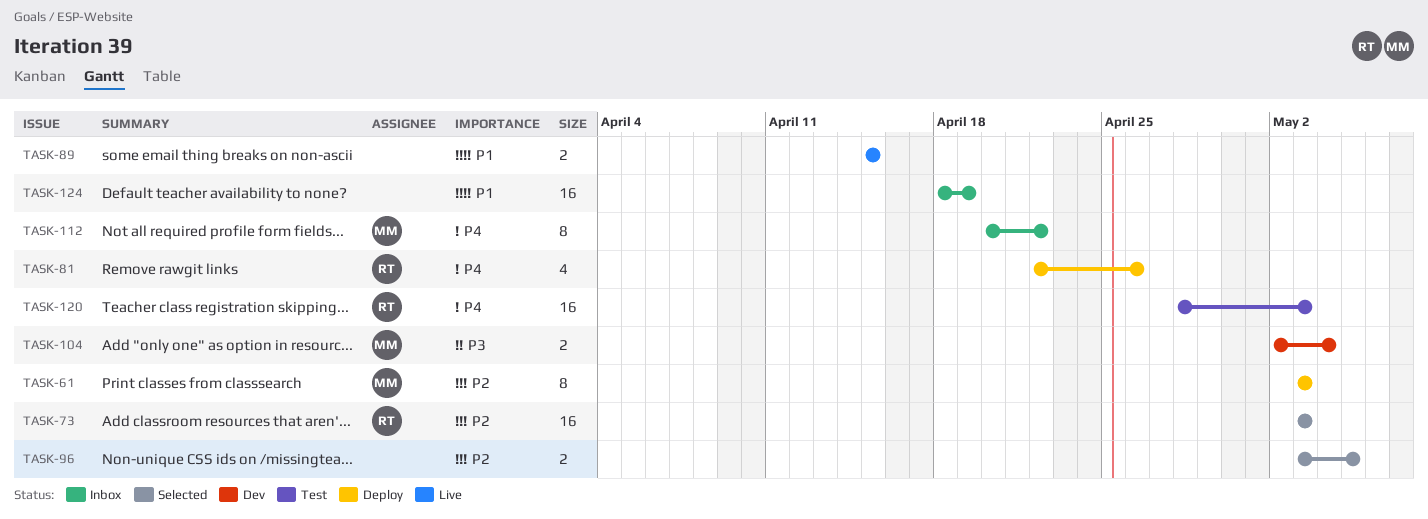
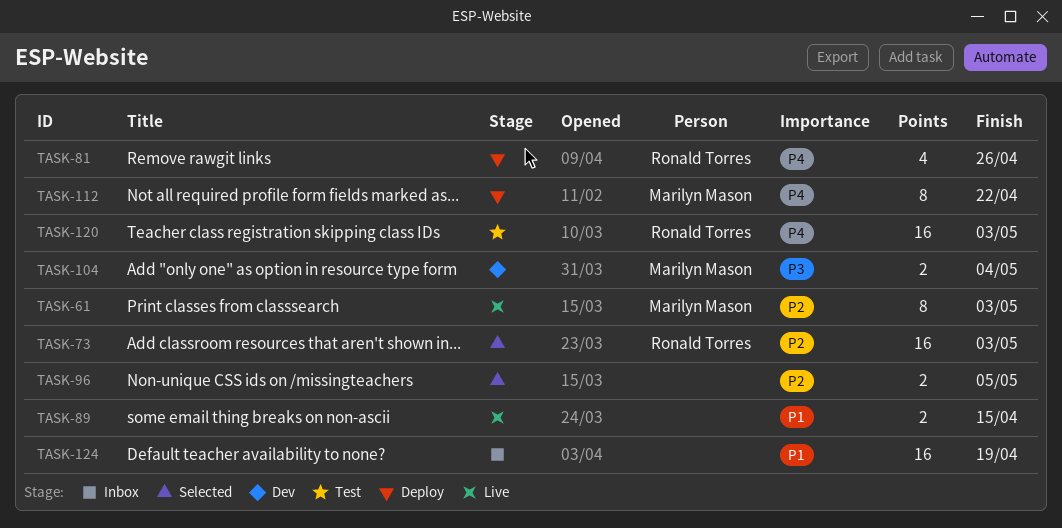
TASK-61, status: Deploy -> Live
TASK-112, status: Inbox -> Deploy

